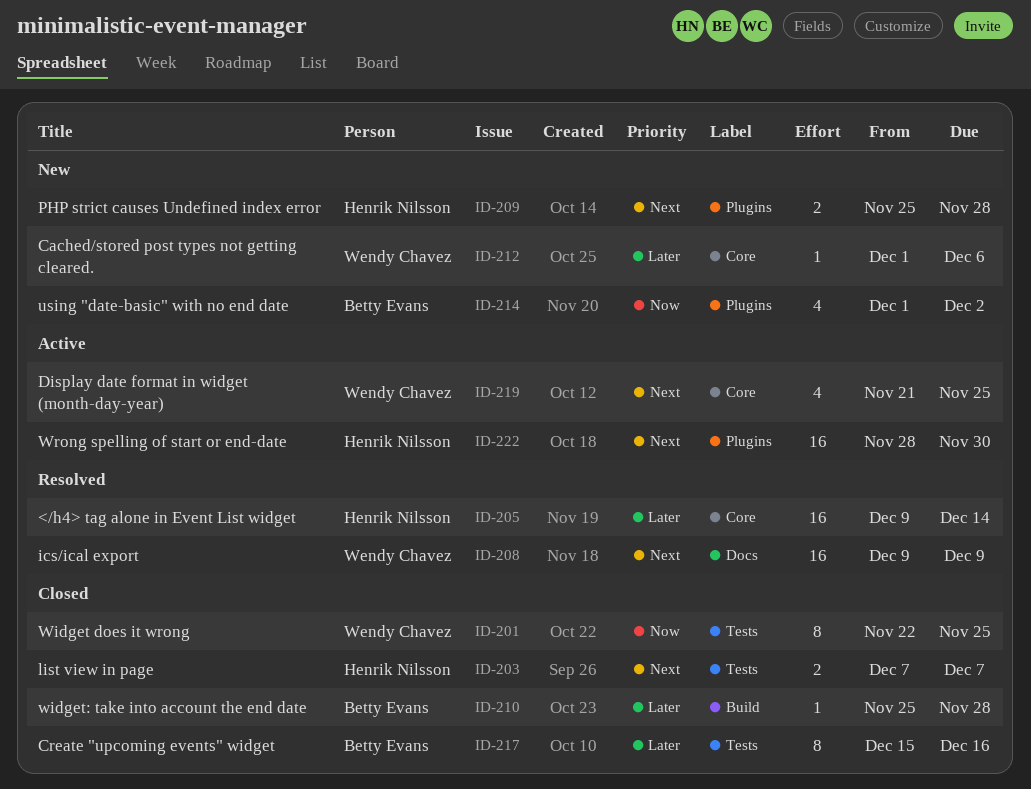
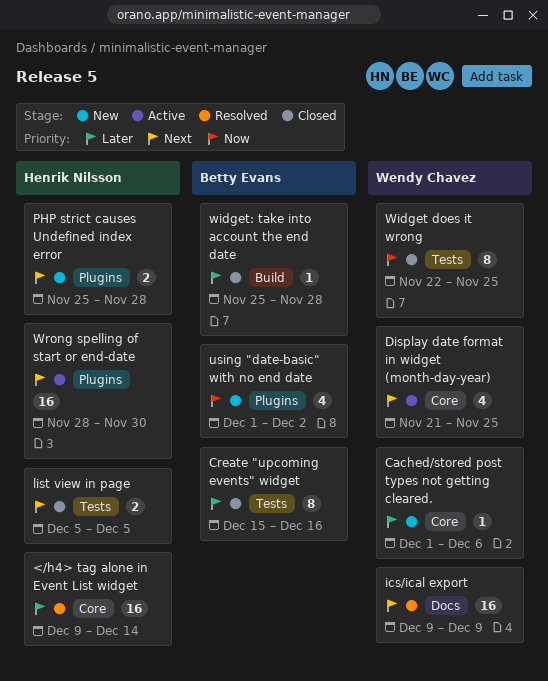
list view in page, start: Dec 7 -> Dec 5
list view in page, due: Dec 7 -> Dec 5

